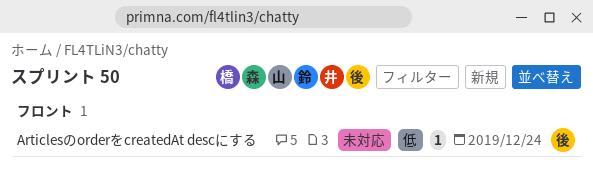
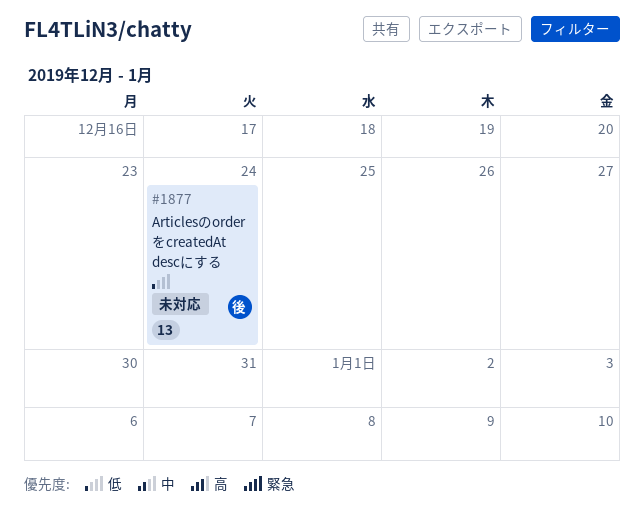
ArticlesのorderをcreatedAt descにする, estimate: 1 -> 13

